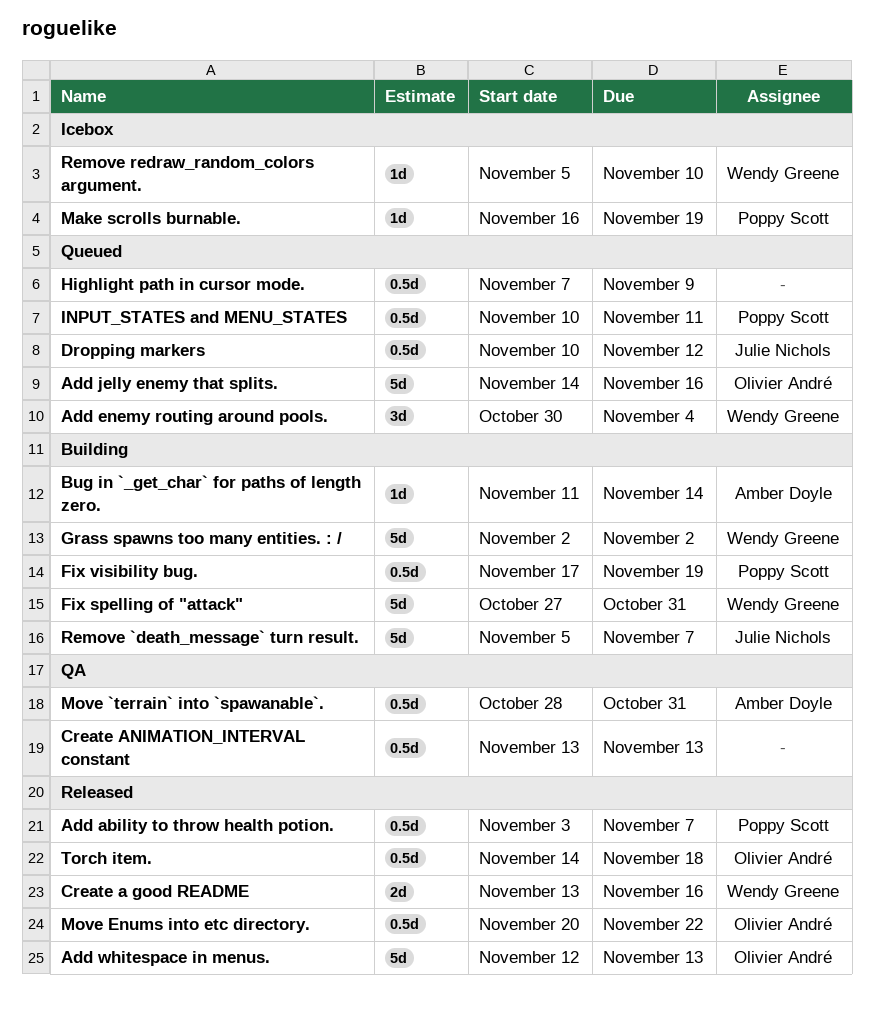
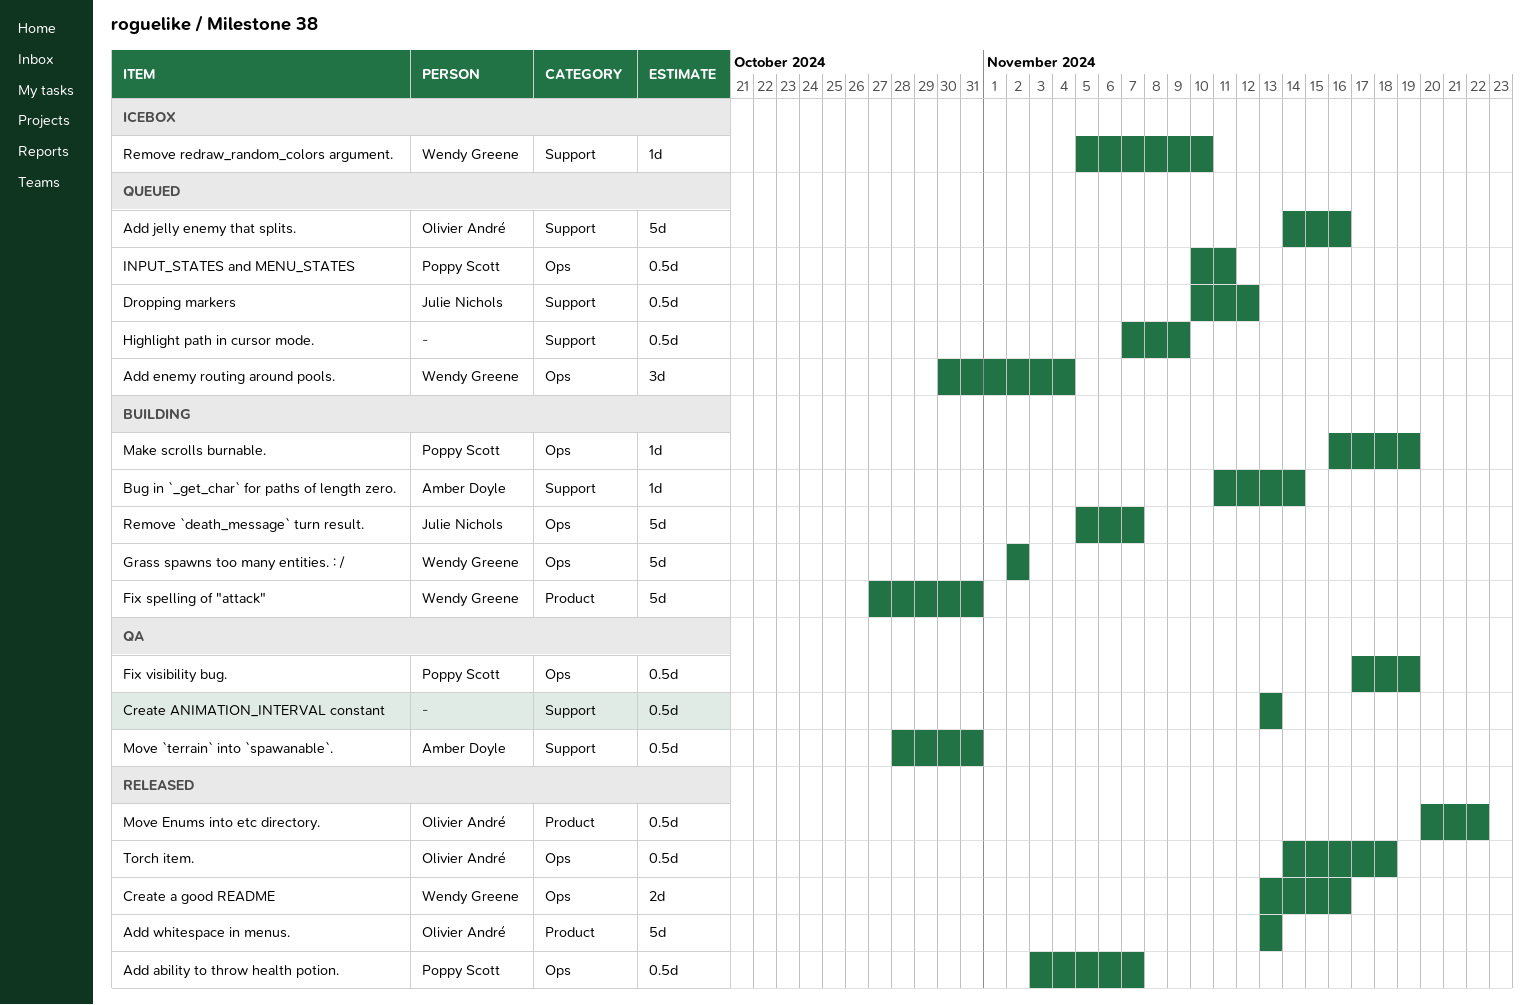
Add whitespace in menus., start: Nov 12 -> Nov 13
Fix visibility bug., status: Building -> QA
Make scrolls burnable., status: Icebox -> Building

